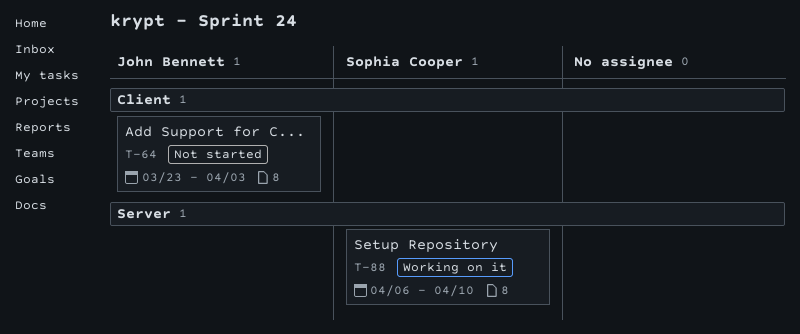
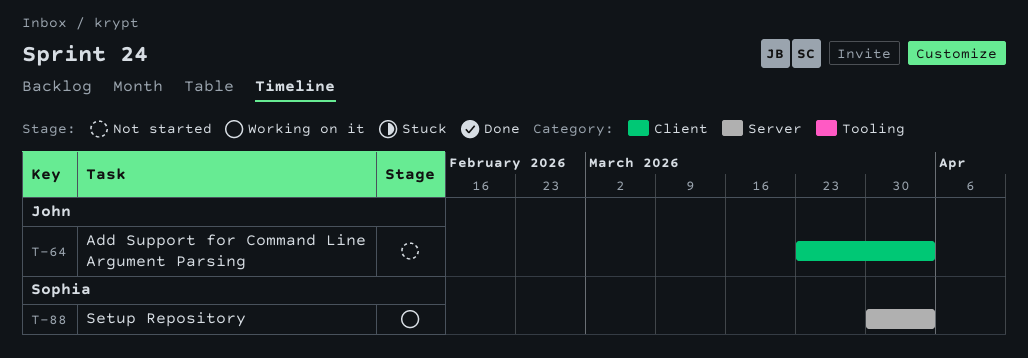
T-88, start: Apr 6 -> Mar 30
T-88, due: Apr 10 -> Apr 3

